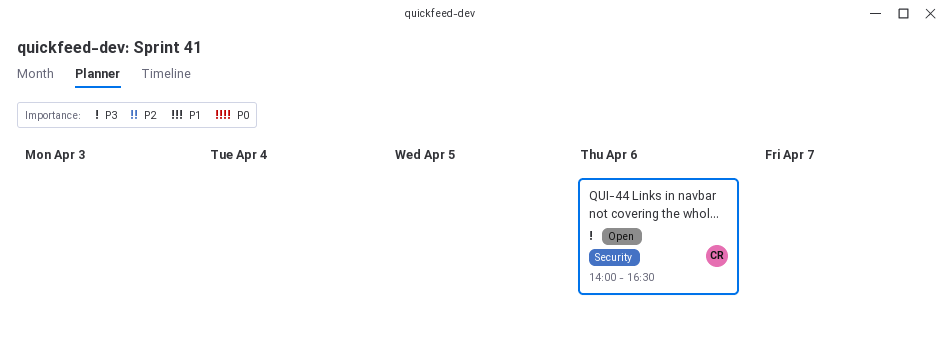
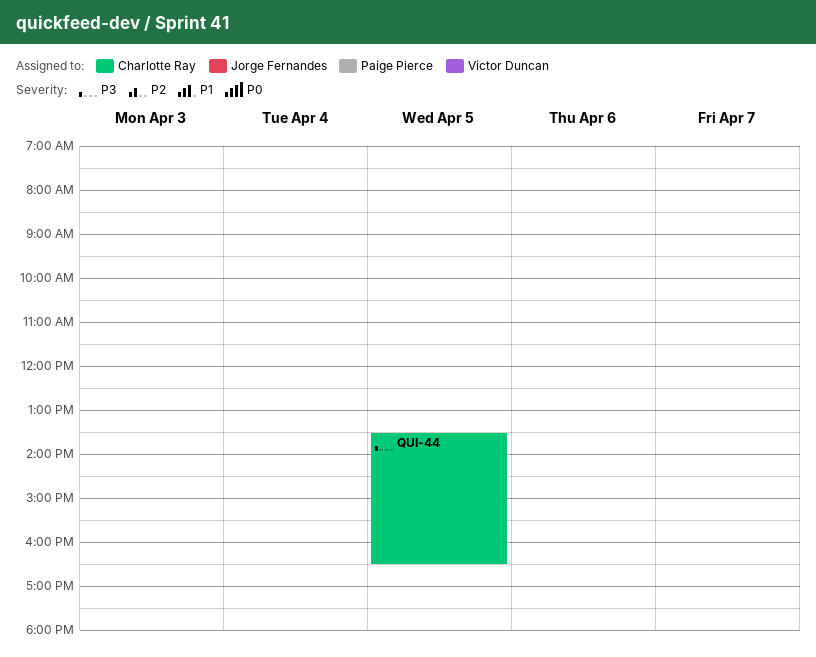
QUI-44, day: Apr 6 -> Apr 5
QUI-44, begins: 14:00 -> 13:30

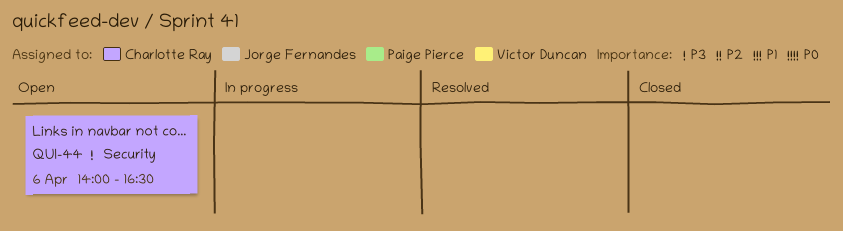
QUI-44, day: Apr 5 -> Apr 6
QUI-44, begins: 13:30 -> 14:00

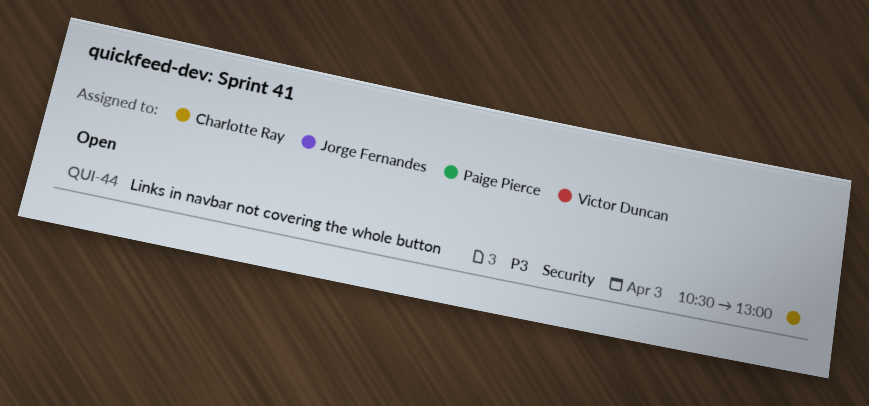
QUI-44, day: Apr 6 -> Apr 3
QUI-44, begins: 14:00 -> 10:30
QUI-44, ends: 16:30 -> 13:00

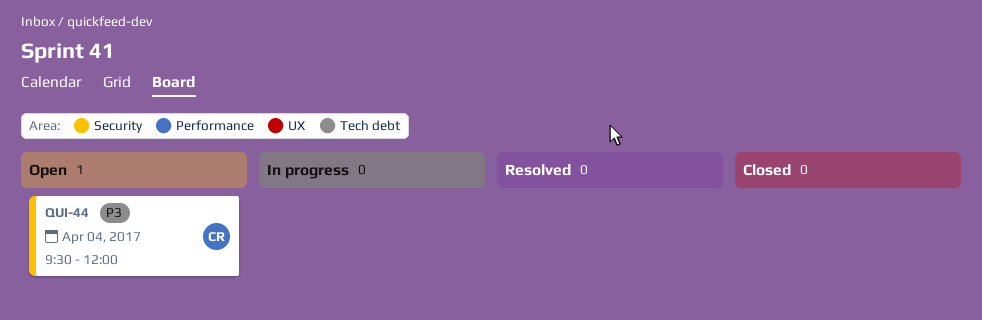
QUI-44, day: Apr 3 -> Apr 4
QUI-44, begins: 10:30 -> 09:30
QUI-44, ends: 13:00 -> 12:00

